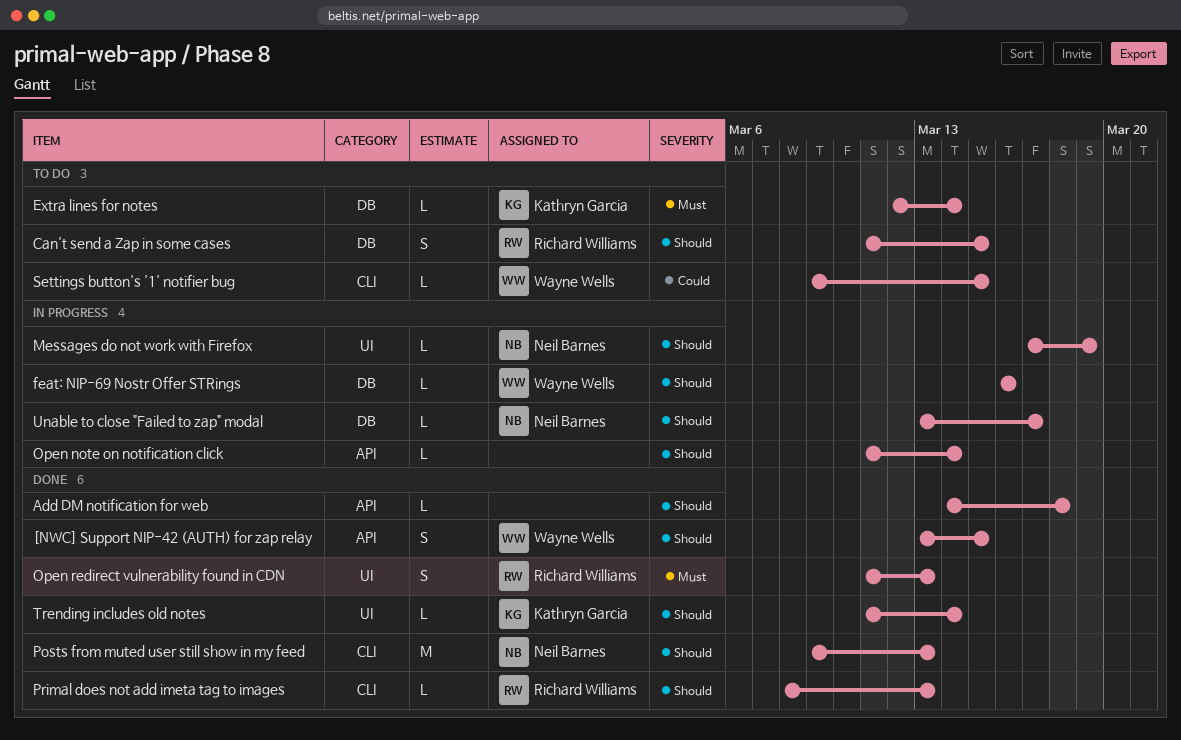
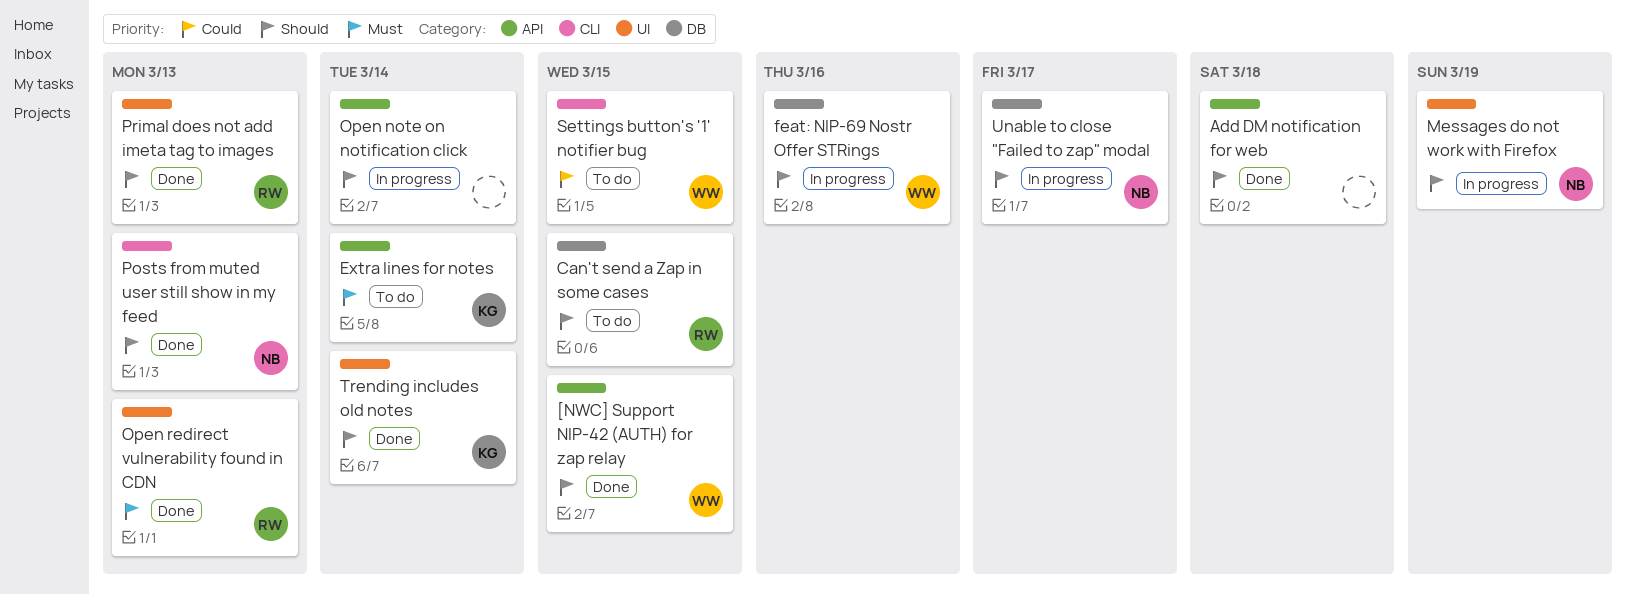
Extra lines for notes, label: DB -> API
Primal does not add imeta tag to images, label: CLI -> UI

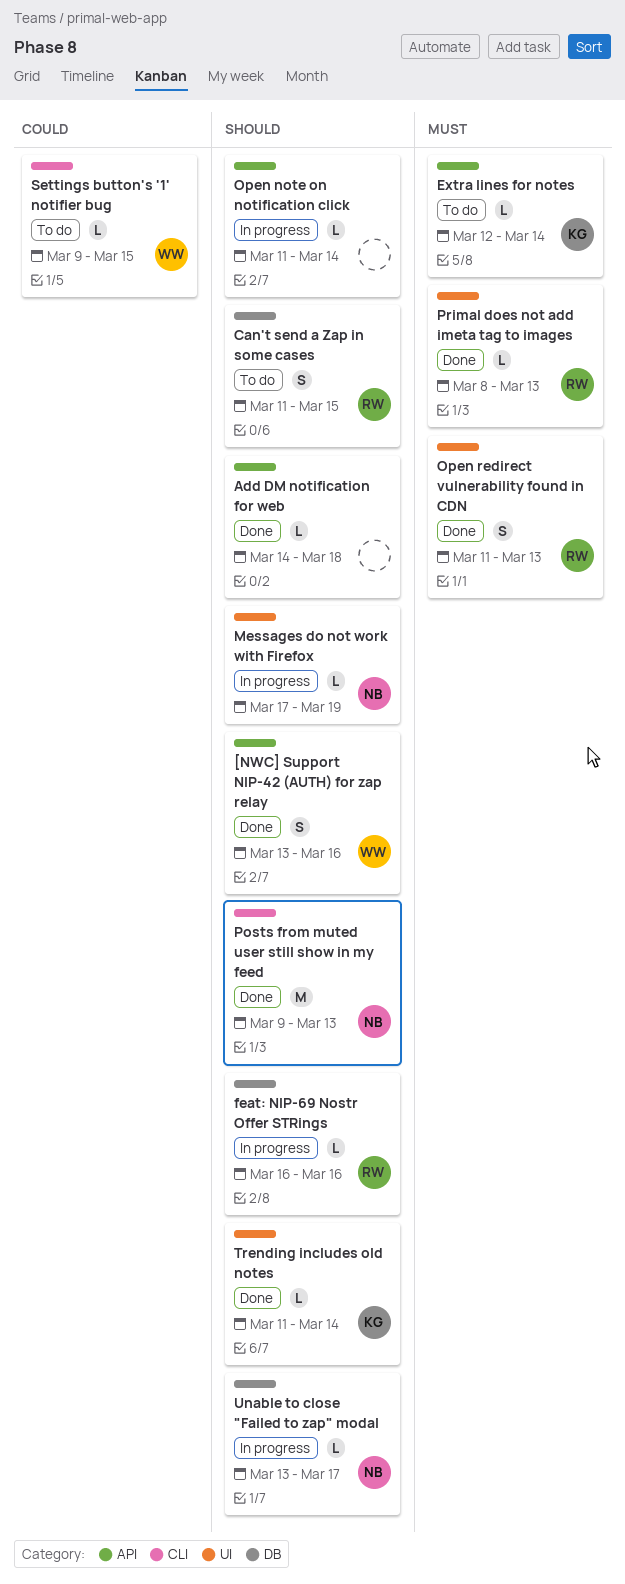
[NWC] Support NIP-42 (AUTH) for zap relay, due: Mar 15 -> Mar 16
feat: NIP-69 Nostr Offer STRings, owner: WW -> RW
Primal does not add imeta tag to images, priority: Should -> Must

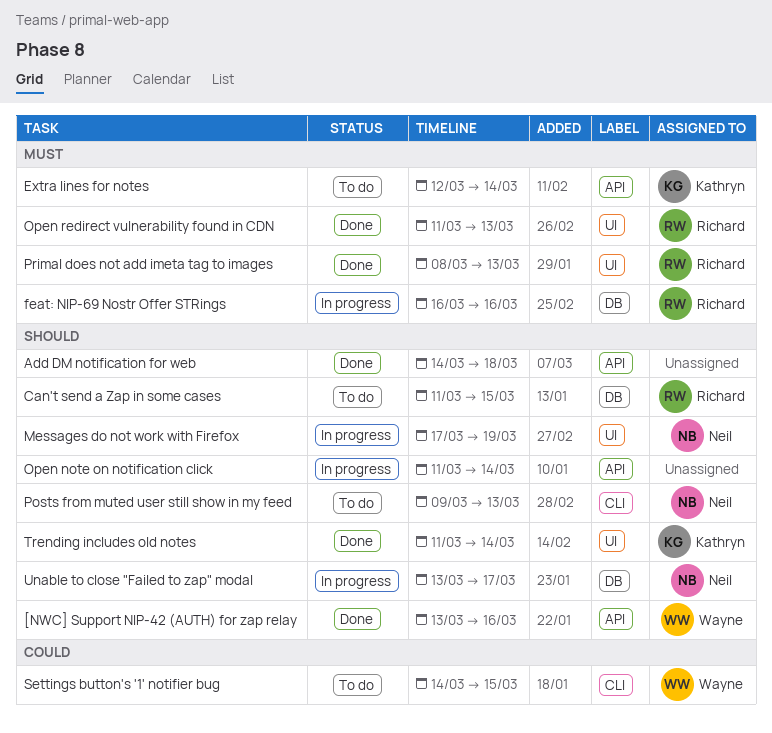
feat: NIP-69 Nostr Offer STRings, priority: Should -> Must
Posts from muted user still show in my feed, status: Done -> To do
Settings button's '1' notifier bug, start: Mar 9 -> Mar 14

